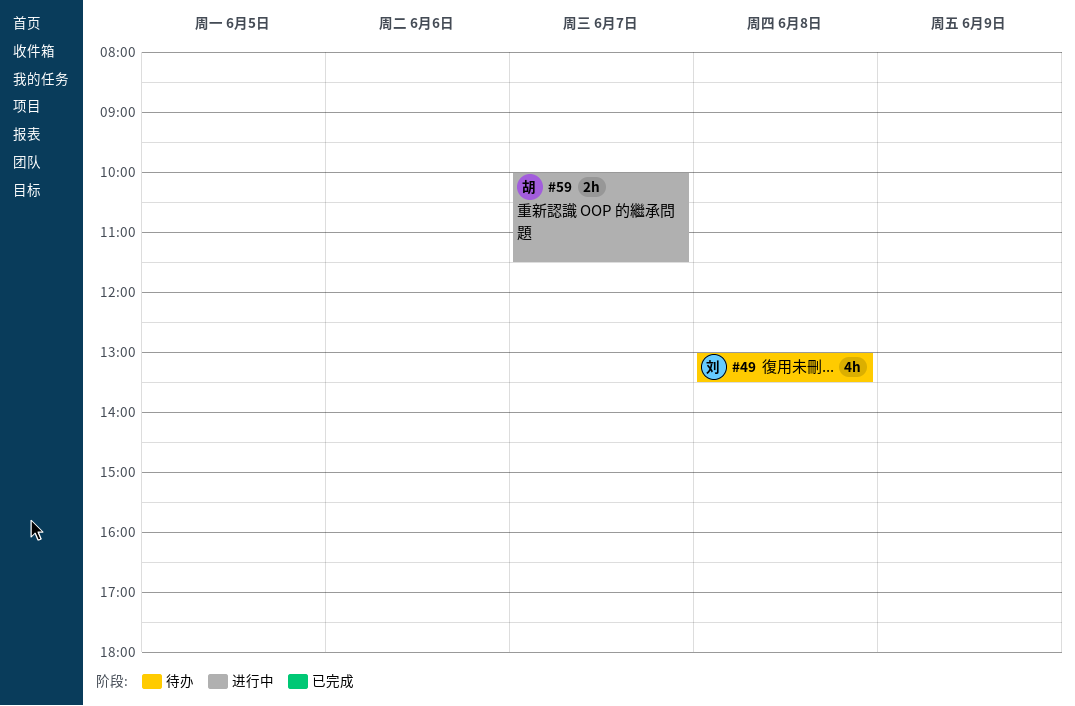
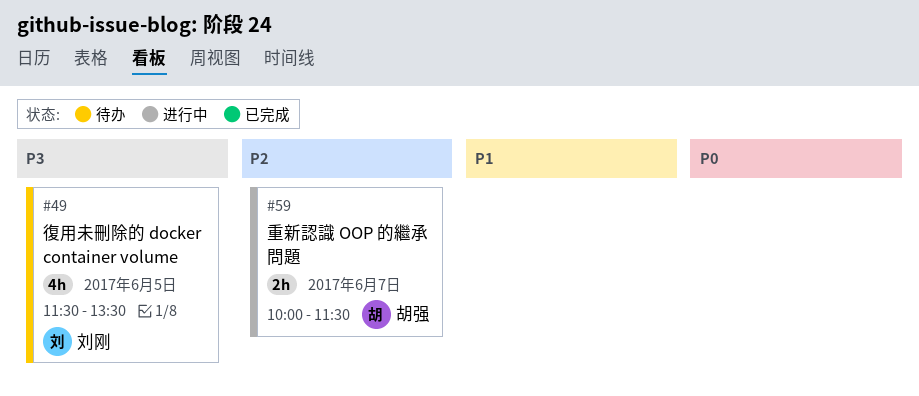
#49, day: Jun 8 -> Jun 5
#49, begins: 13:00 -> 11:30

